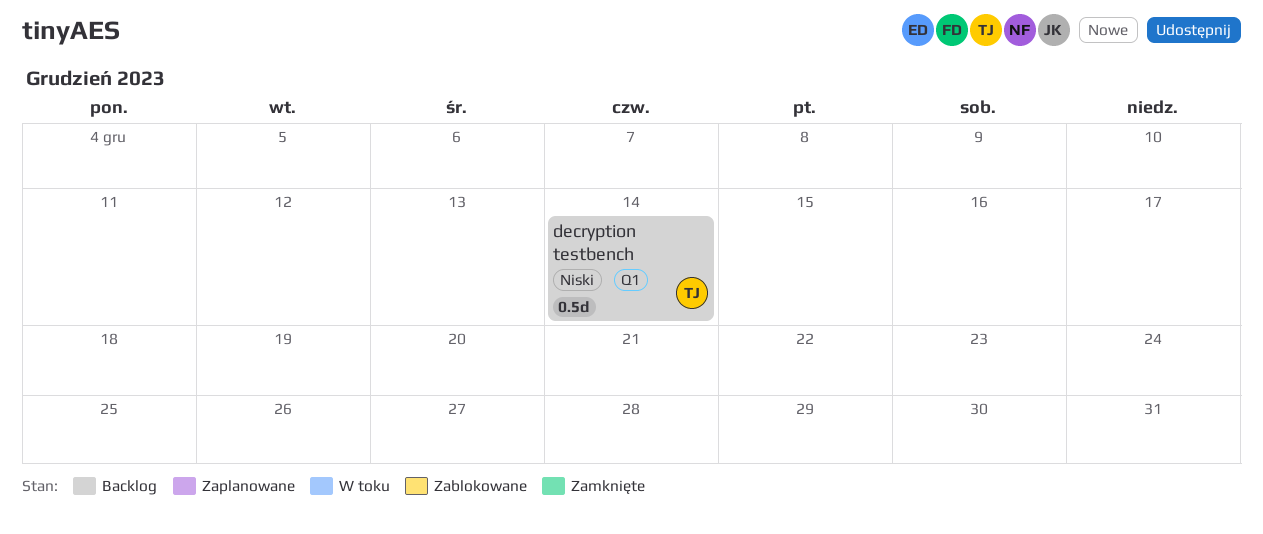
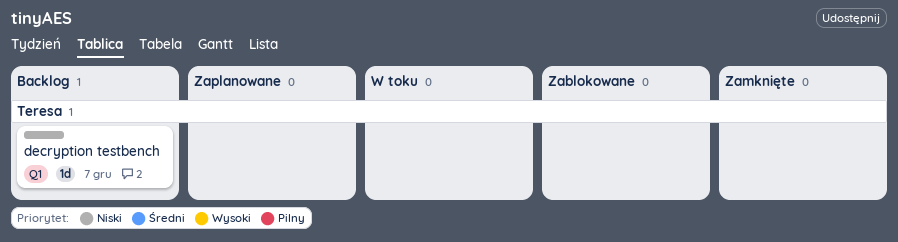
decryption testbench, estimate: 0.5d -> 1d
decryption testbench, due: Dec 14 -> Dec 7

